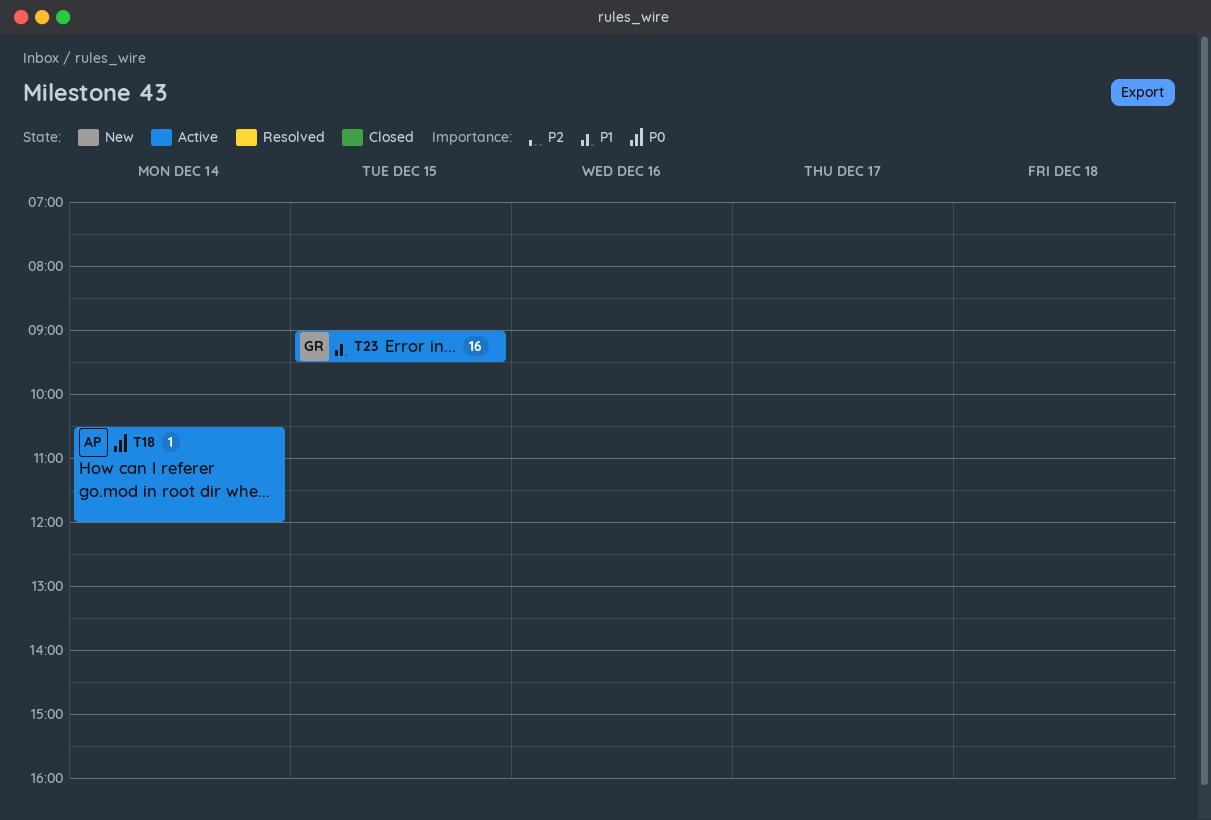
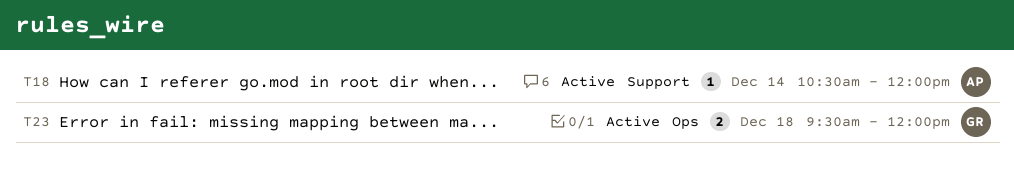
T23, estimate: 16 -> 2
T23, day: Dec 15 -> Dec 18
T23, begins: 09:00 -> 09:30
T23, ends: 09:30 -> 12:00

